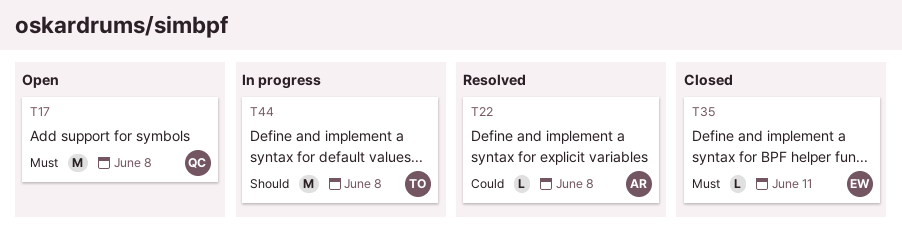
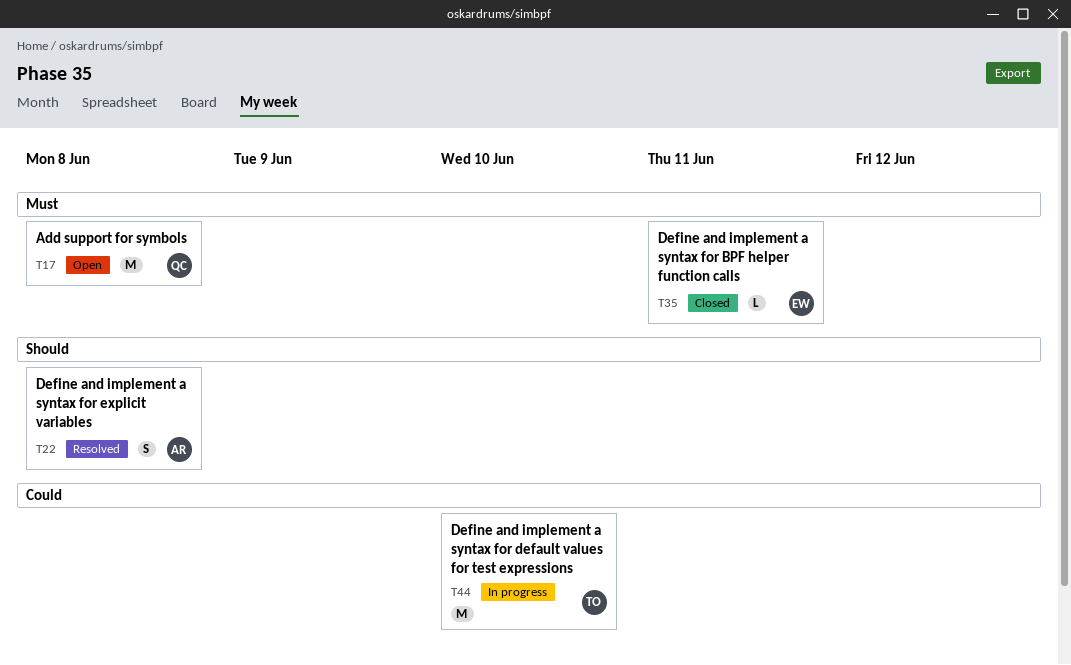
T22, priority: Could -> Should
T22, estimate: L -> S
T44, priority: Should -> Could
T44, due: Jun 8 -> Jun 10

